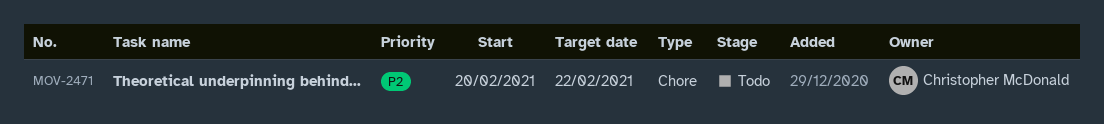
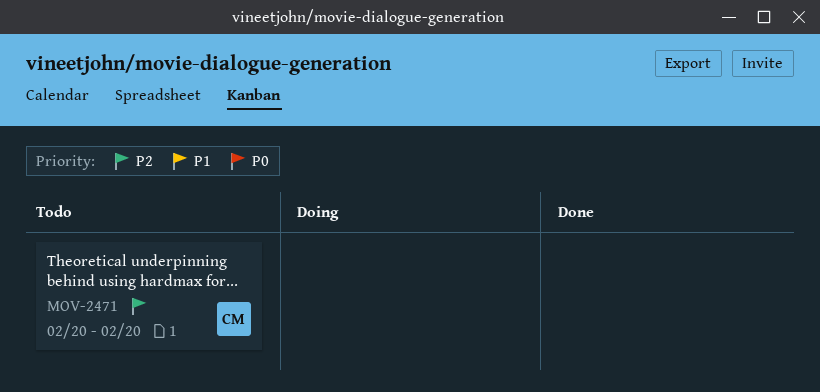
MOV-2471, due: Feb 22 -> Feb 20

